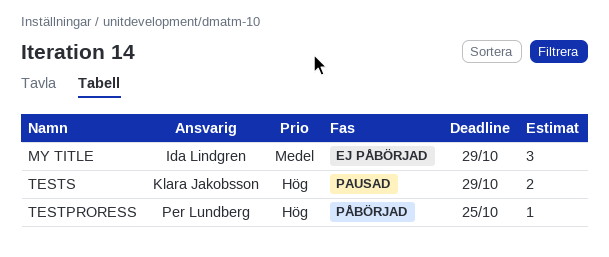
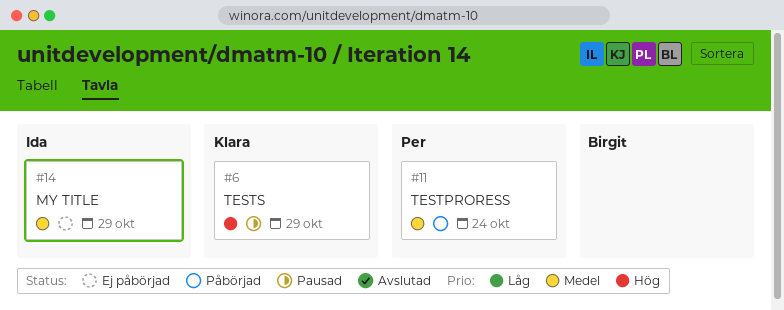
TESTPRORESS, priority: Hög -> Medel
TESTPRORESS, due: Oct 25 -> Oct 24

